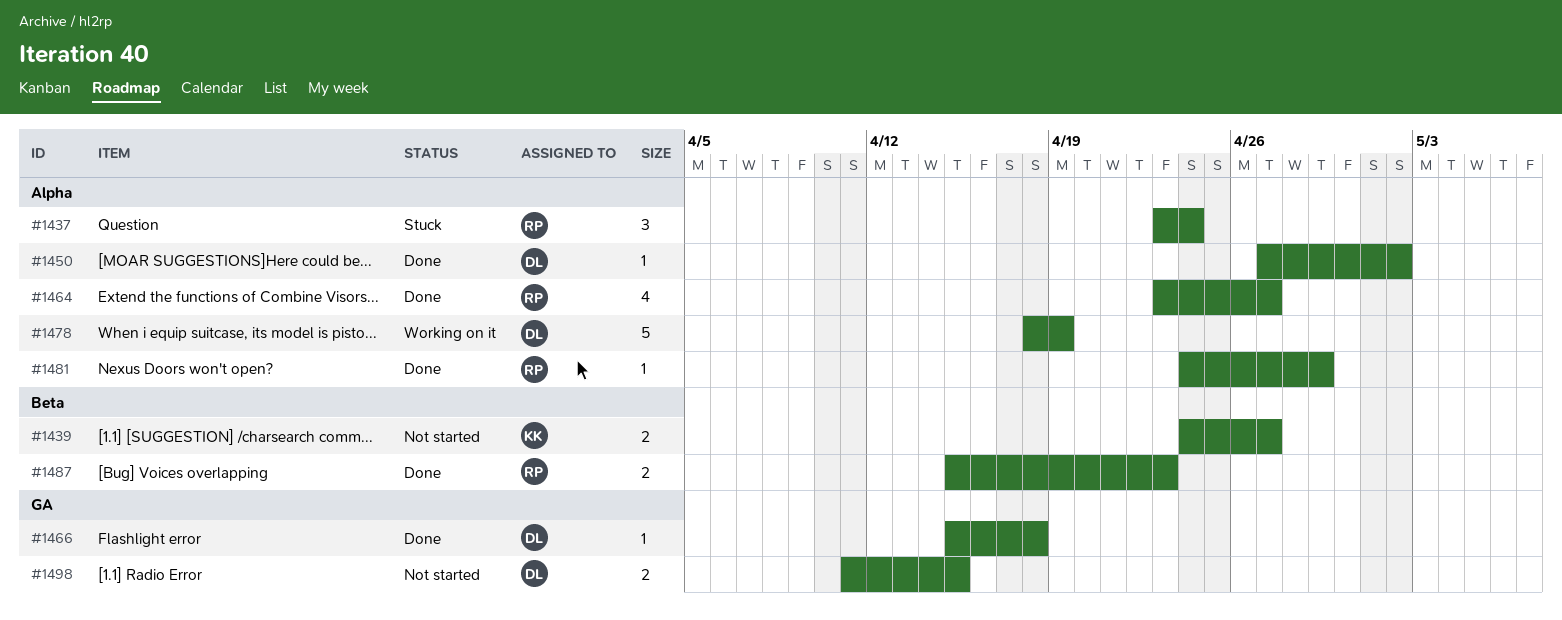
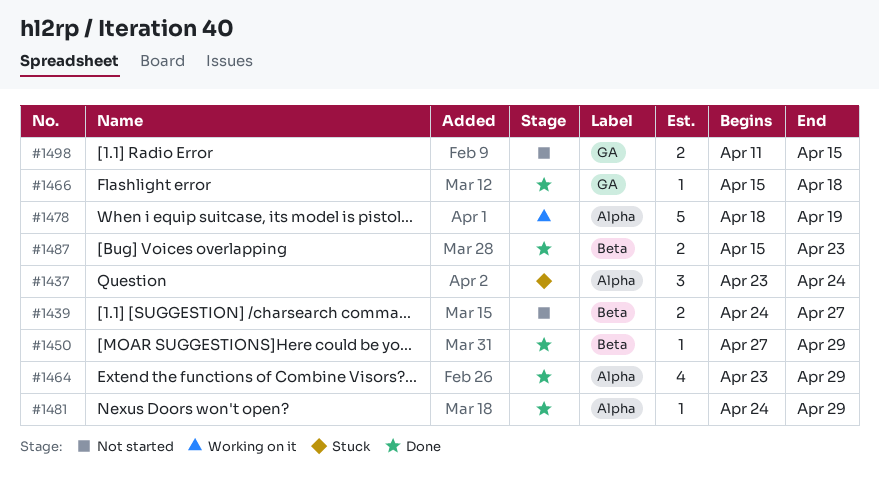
#1450, label: Alpha -> Beta
#1450, due: May 2 -> Apr 29
#1464, due: Apr 27 -> Apr 29

